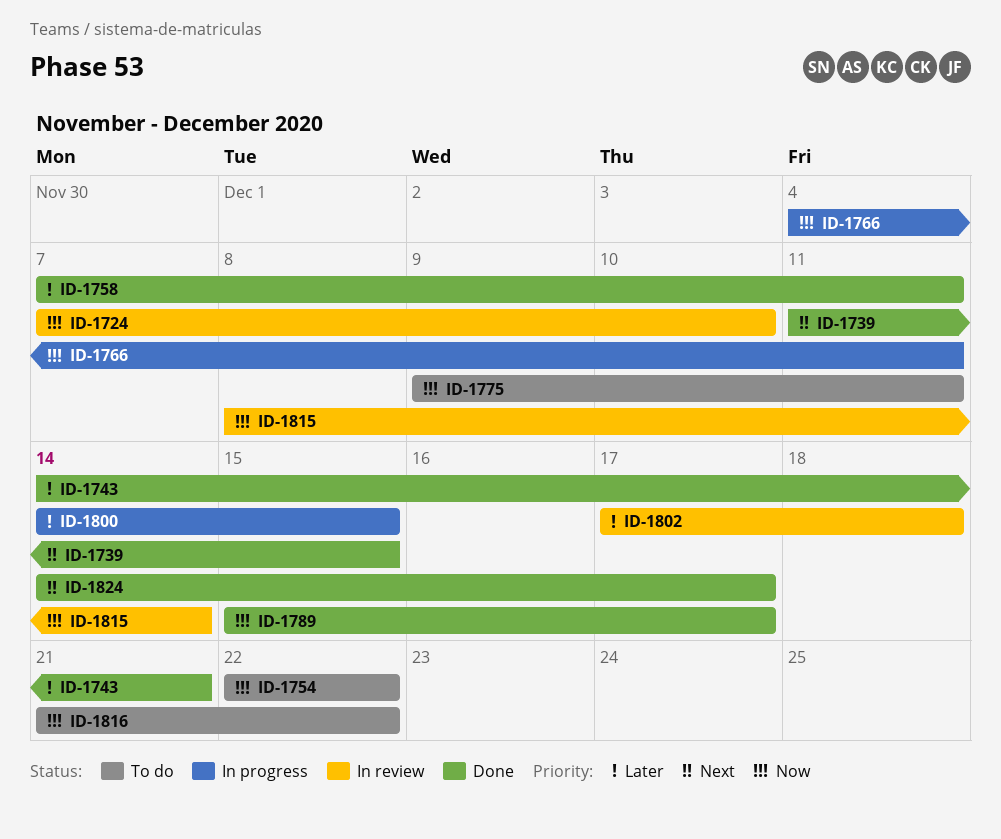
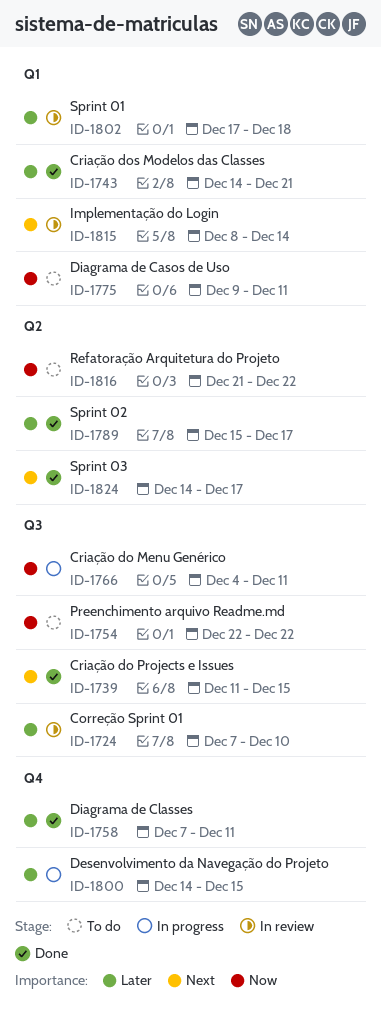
ID-1724, priority: Now -> Later
ID-1789, priority: Now -> Later
ID-1815, priority: Now -> Next

